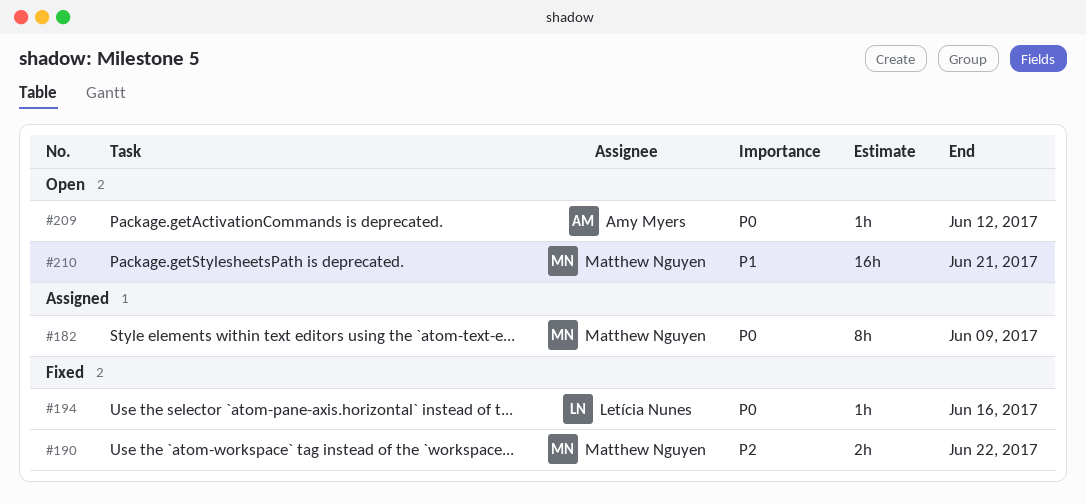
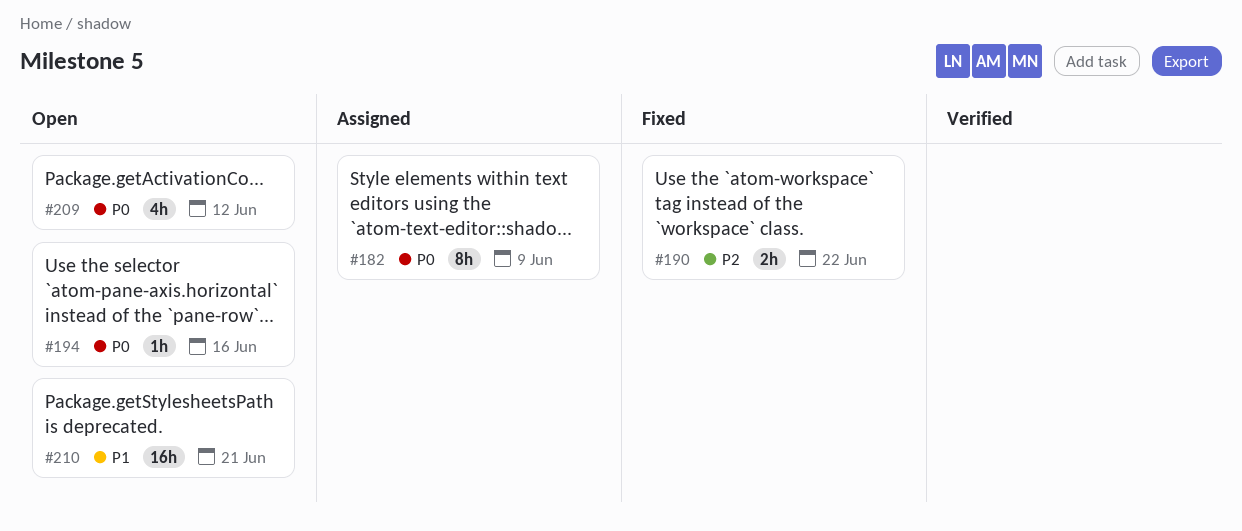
#194, status: Fixed -> Open
#209, estimate: 1h -> 4h

